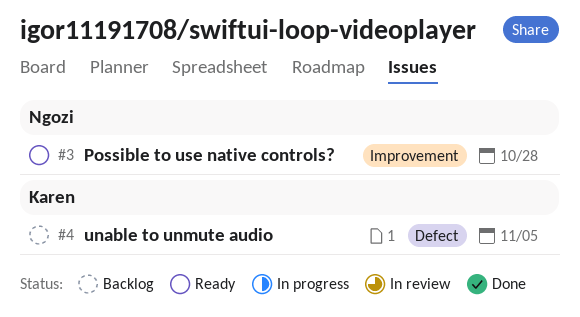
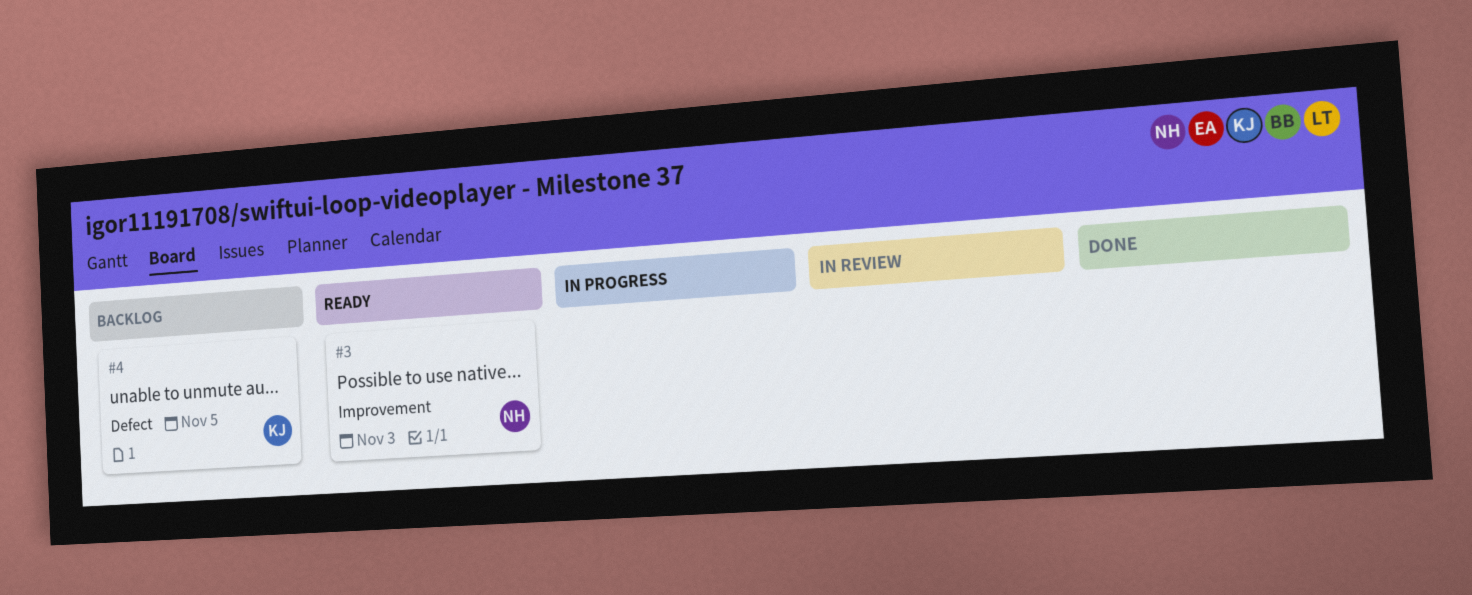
#3, due: Oct 28 -> Nov 3

